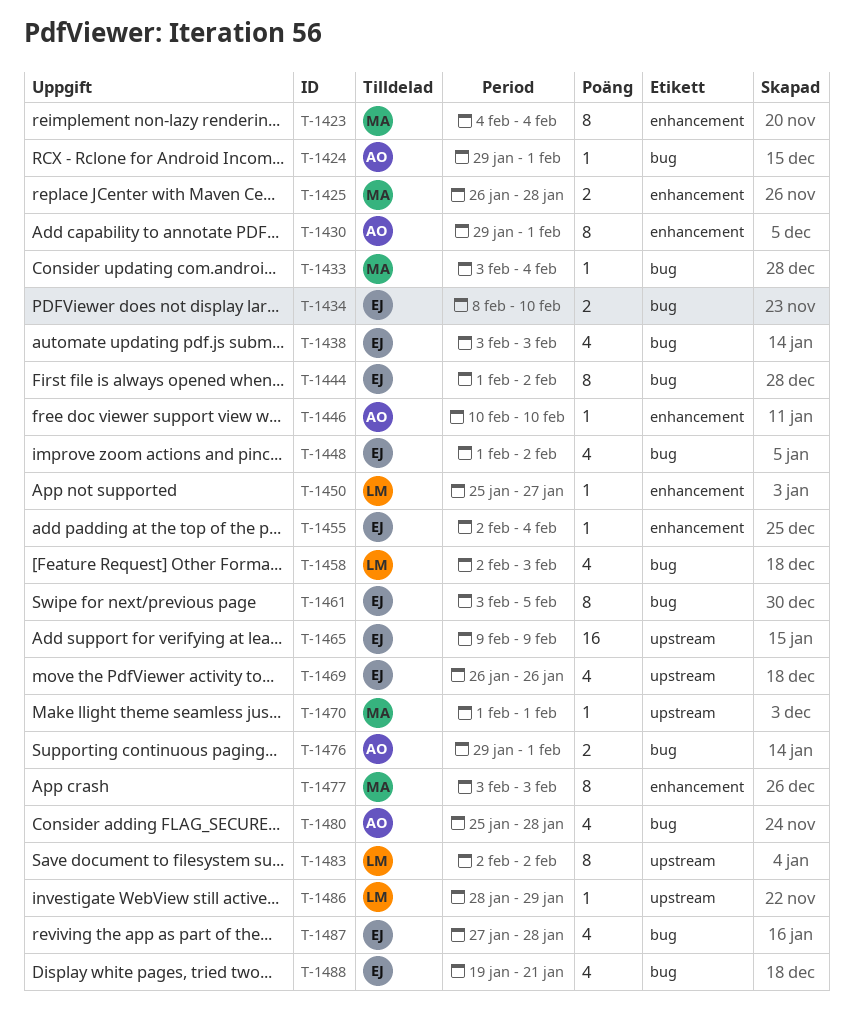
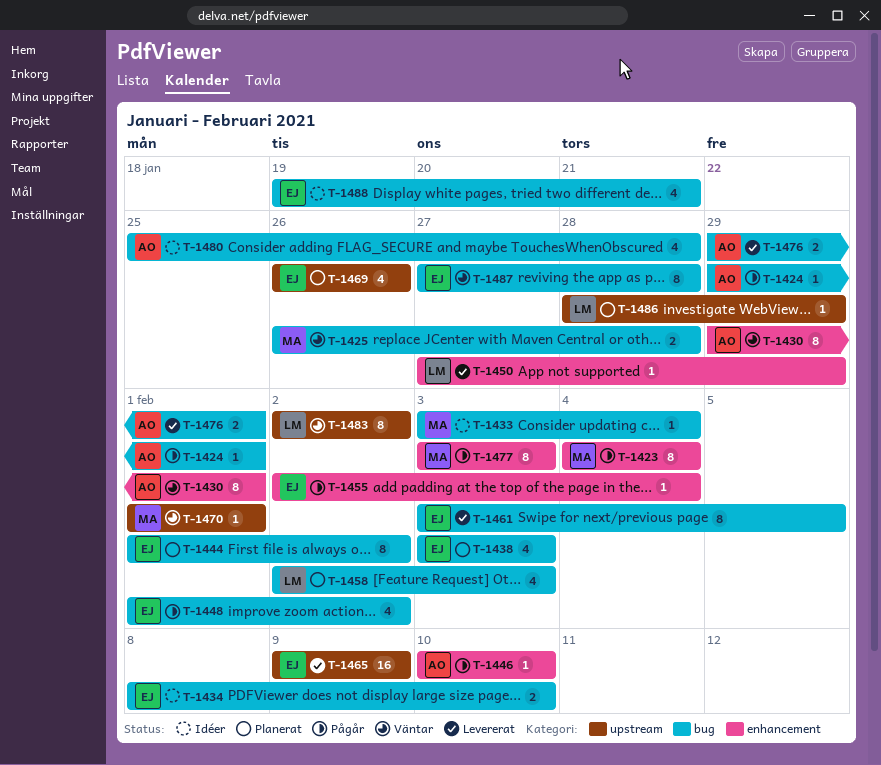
T-1425, label: enhancement -> bug
T-1450, start: Jan 25 -> Jan 27
T-1450, due: Jan 27 -> Jan 29
T-1487, estimate: 4 -> 8

